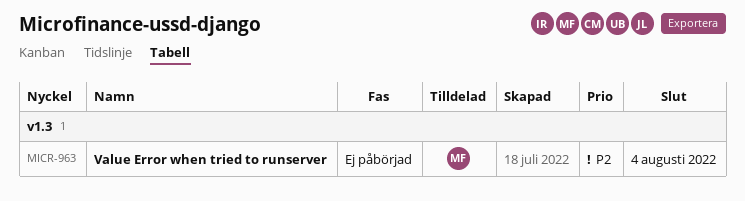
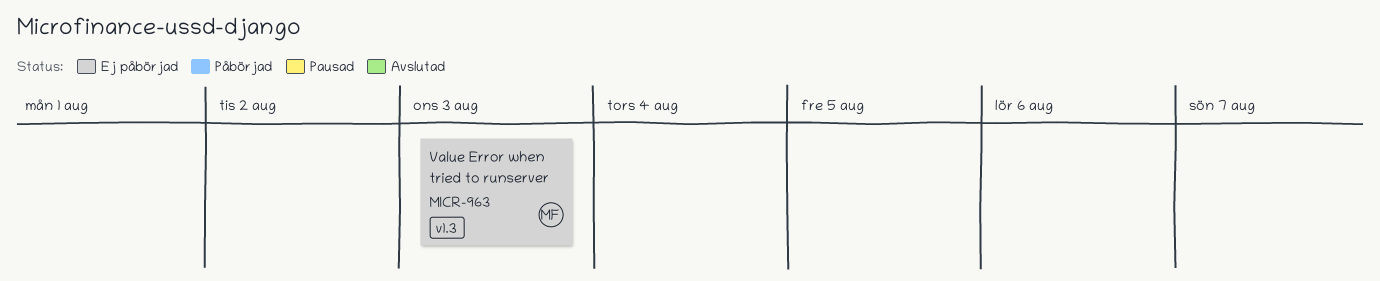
MICR-963, due: Aug 4 -> Aug 3

